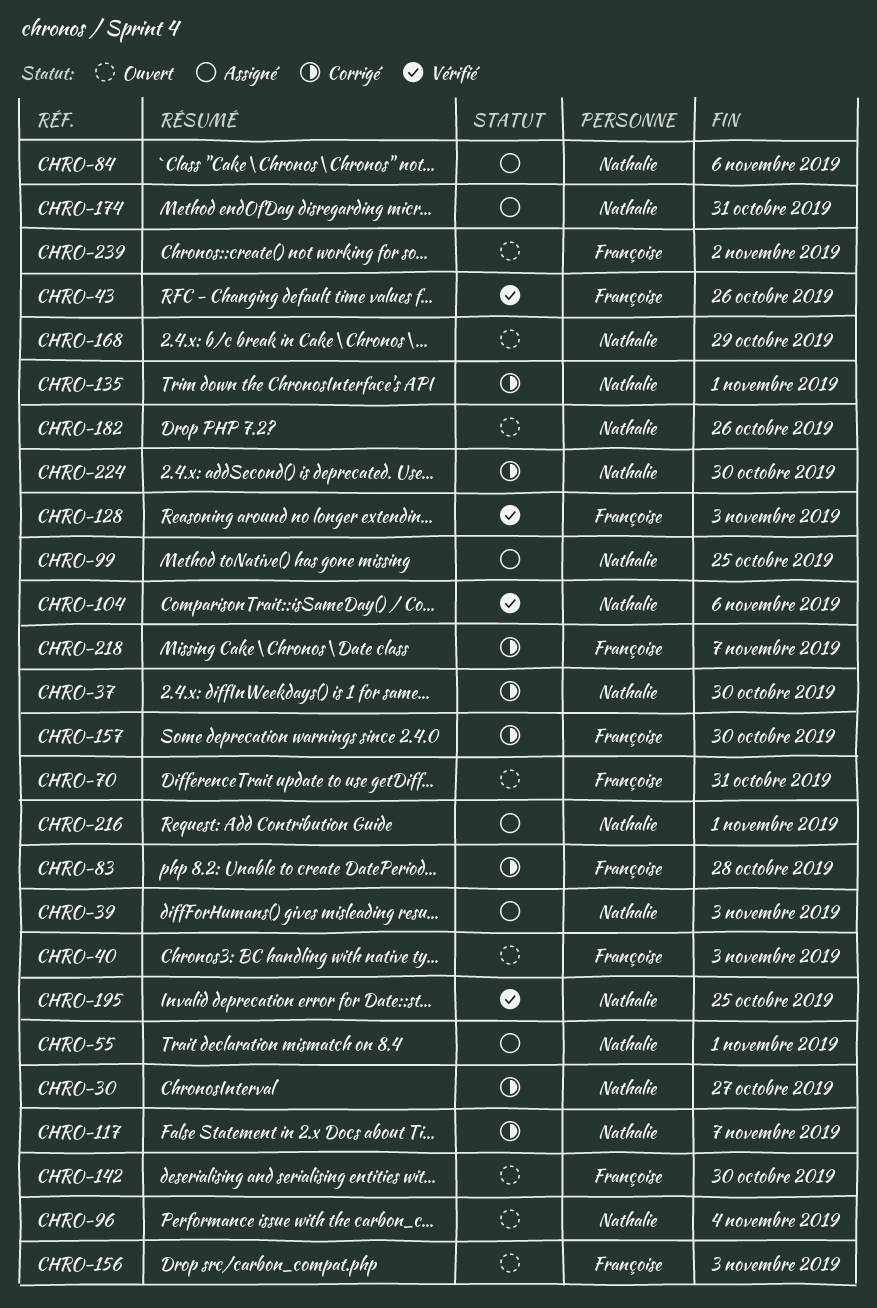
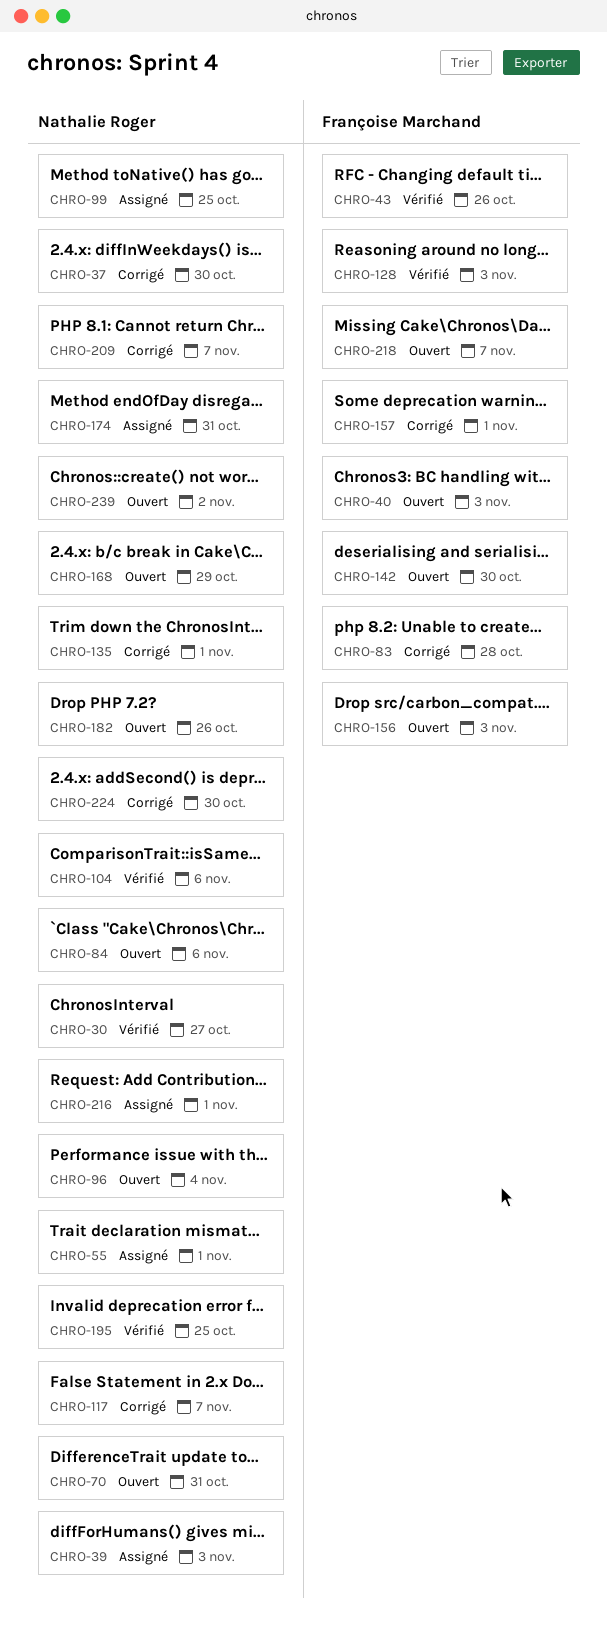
CHRO-30, status: Corrigé -> Vérifié
CHRO-70, owner: Françoise Marchand -> Nathalie Roger
CHRO-84, status: Assigné -> Ouvert
CHRO-157, due: Oct 30 -> Nov 1
CHRO-209: none -> present
CHRO-218, status: Corrigé -> Ouvert
CHRO-239, owner: Françoise Marchand -> Nathalie Roger

